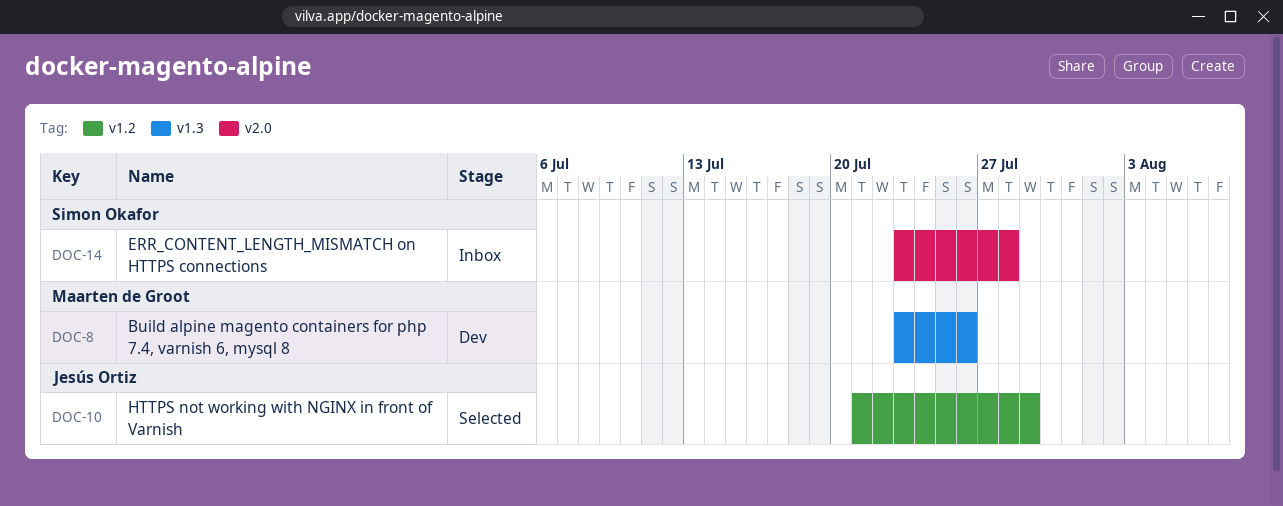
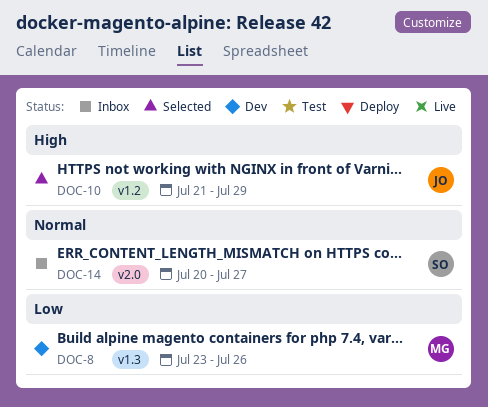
DOC-14, start: Jul 23 -> Jul 20
DOC-14, due: Jul 28 -> Jul 27

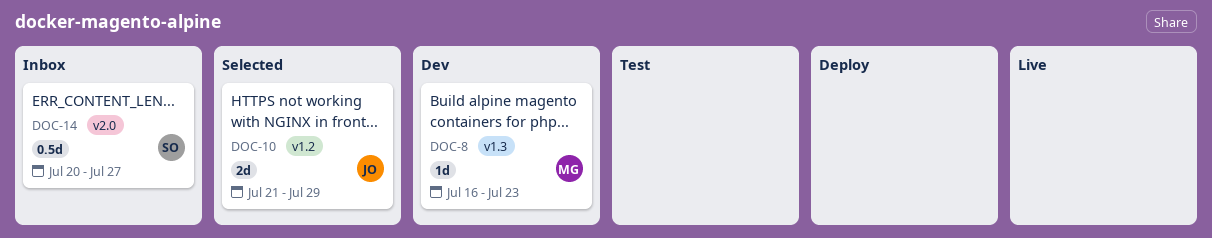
DOC-8, start: Jul 23 -> Jul 16
DOC-8, due: Jul 26 -> Jul 23

